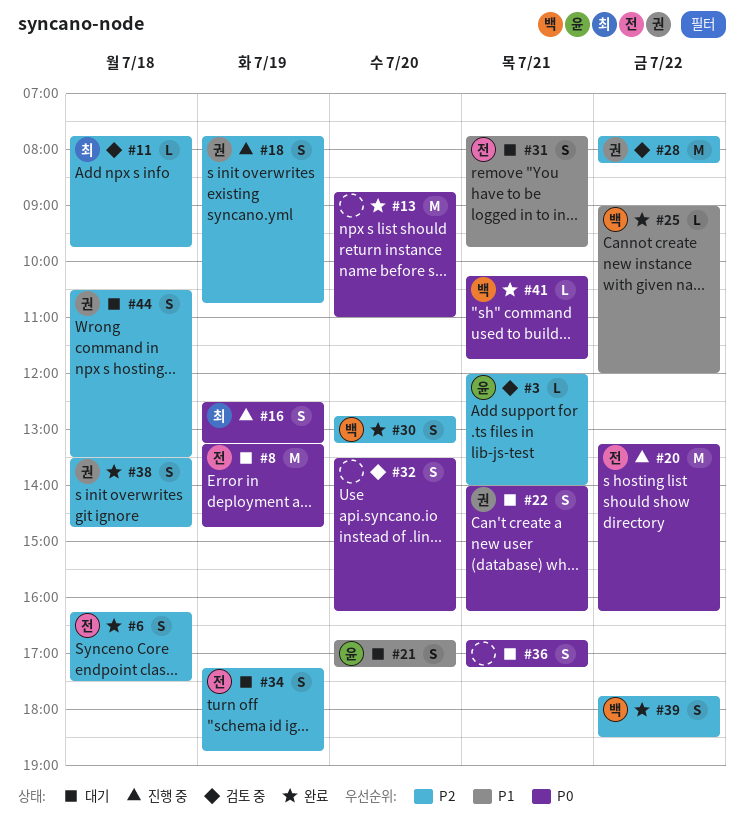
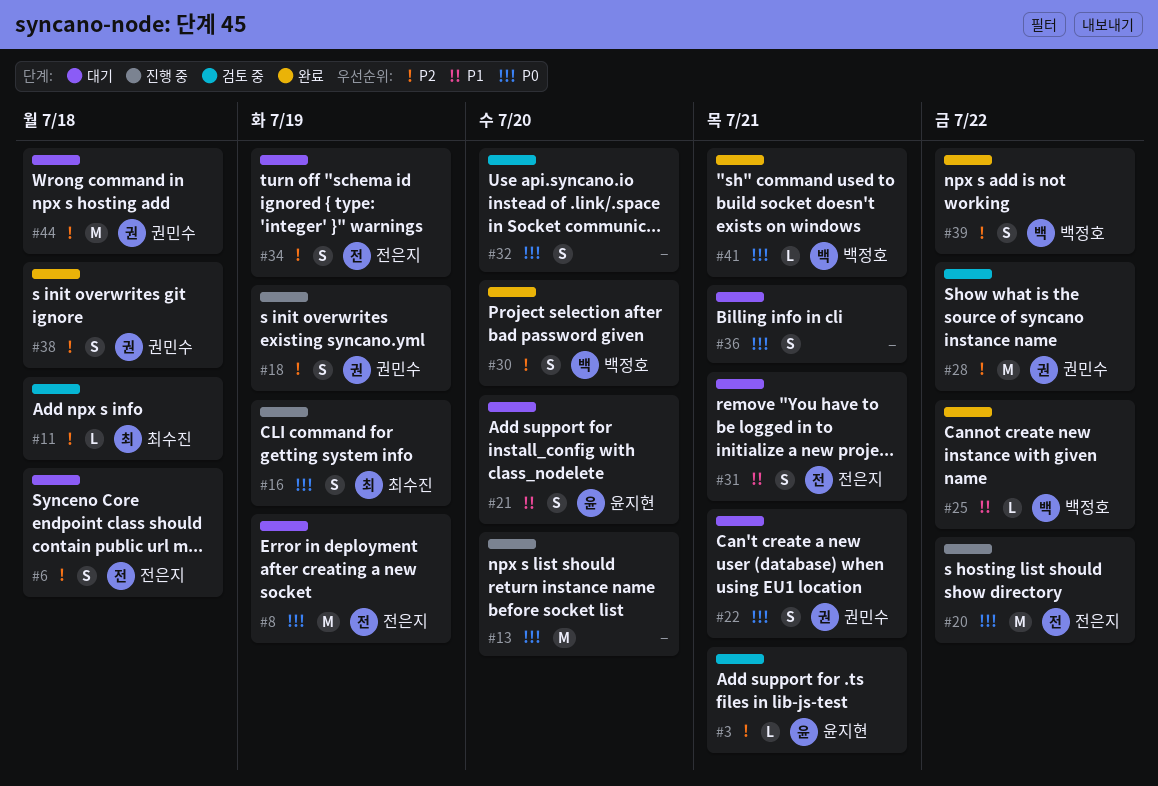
#6, status: 완료 -> 대기
#13, status: 완료 -> 진행 중
#44, estimate: S -> M

